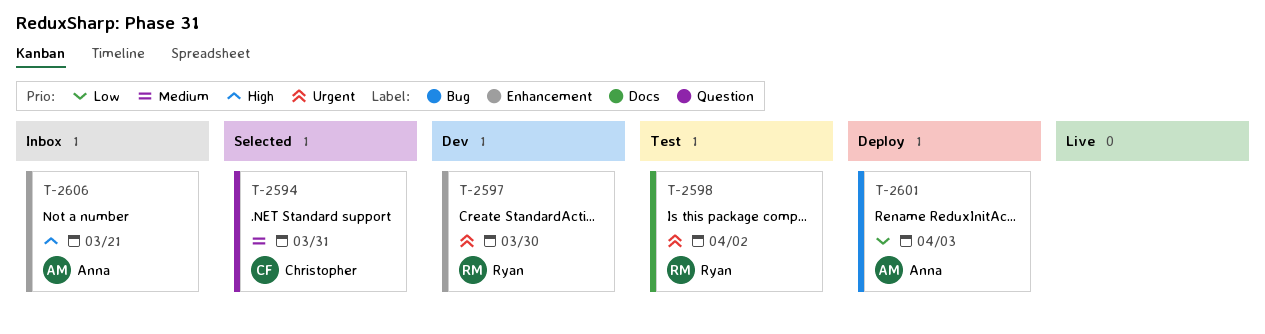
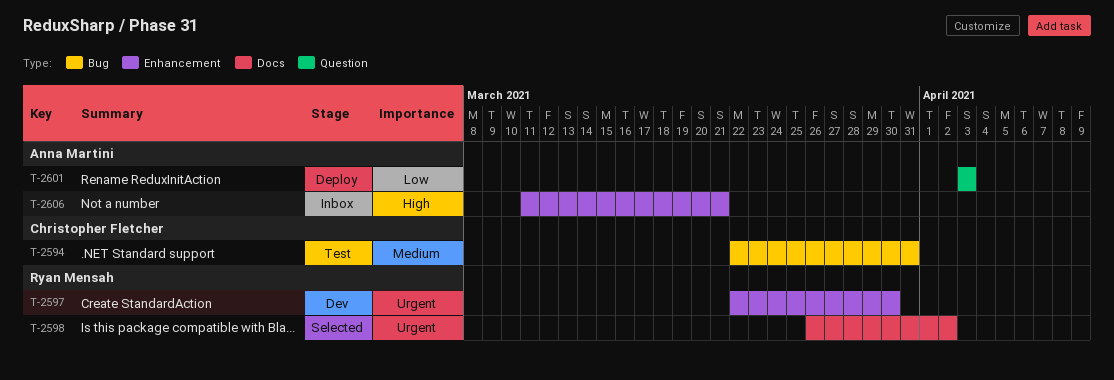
T-2594, status: Selected -> Test
T-2594, label: Question -> Bug
T-2598, status: Test -> Selected
T-2601, label: Bug -> Question

